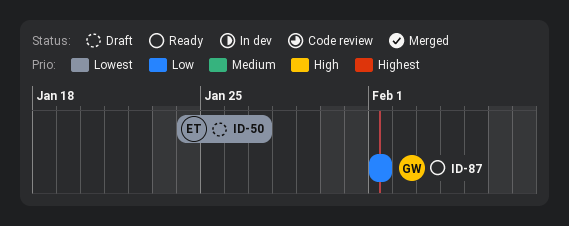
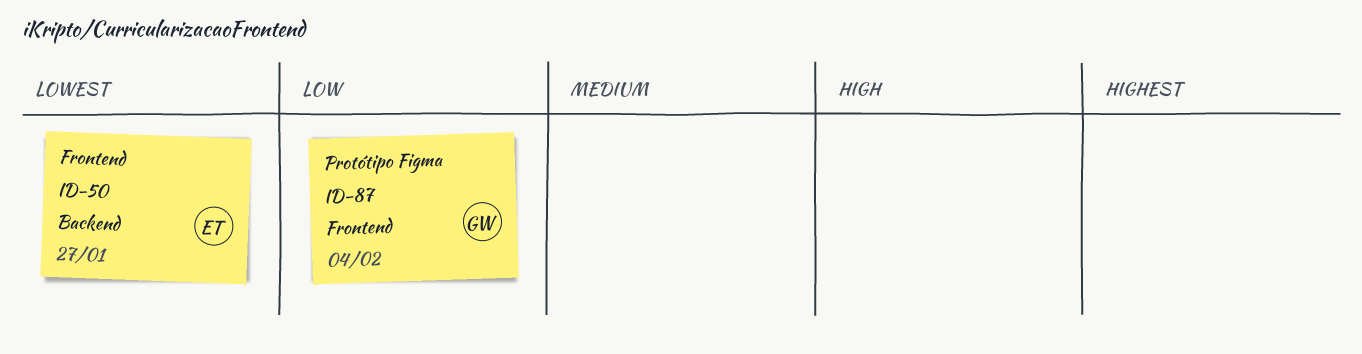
ID-87, due: Feb 1 -> Feb 4

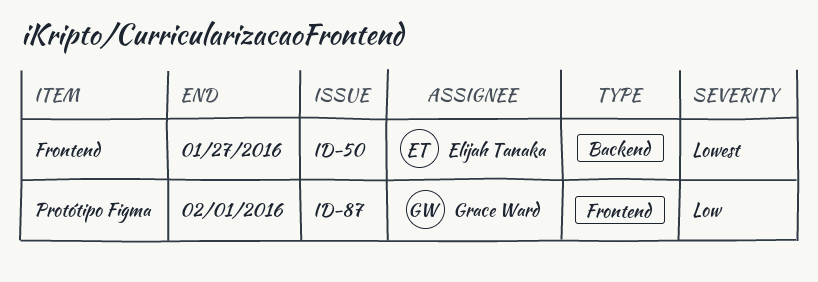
ID-87, due: Feb 4 -> Feb 1

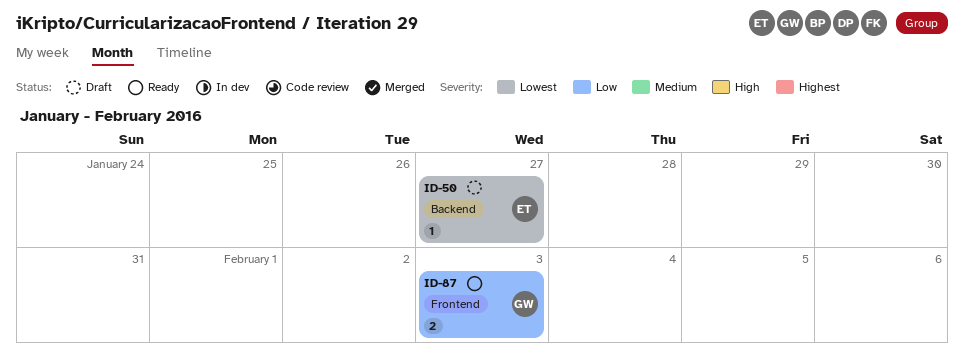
ID-87, due: Feb 1 -> Feb 3

